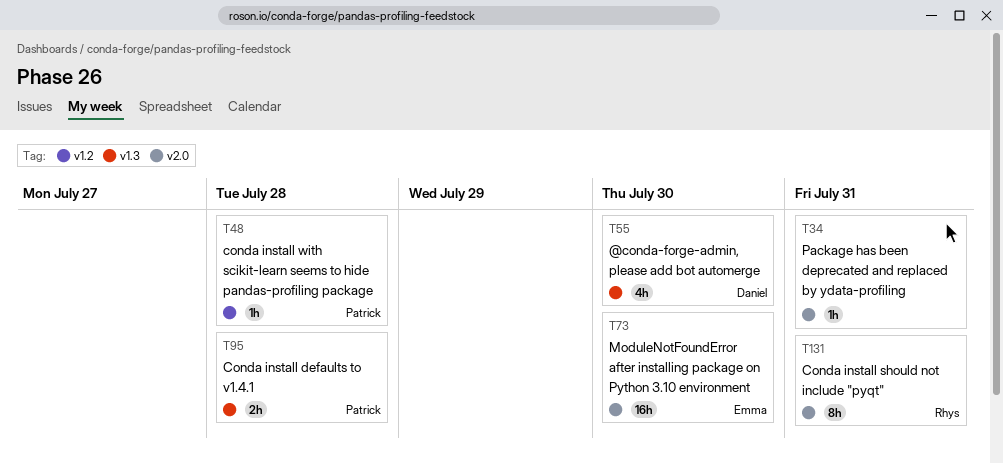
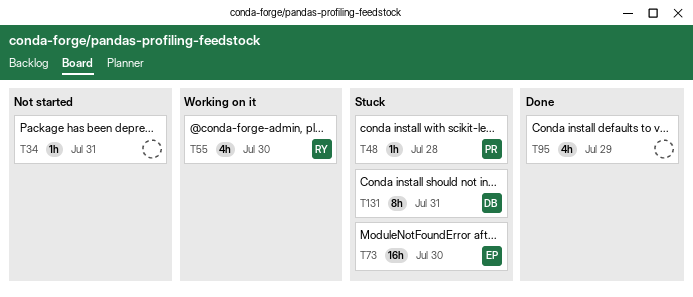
T55, owner: Daniel -> Rhys
T95, owner: Patrick -> none
T95, estimate: 2h -> 4h
T95, due: Jul 28 -> Jul 29
T131, owner: Rhys -> Daniel

